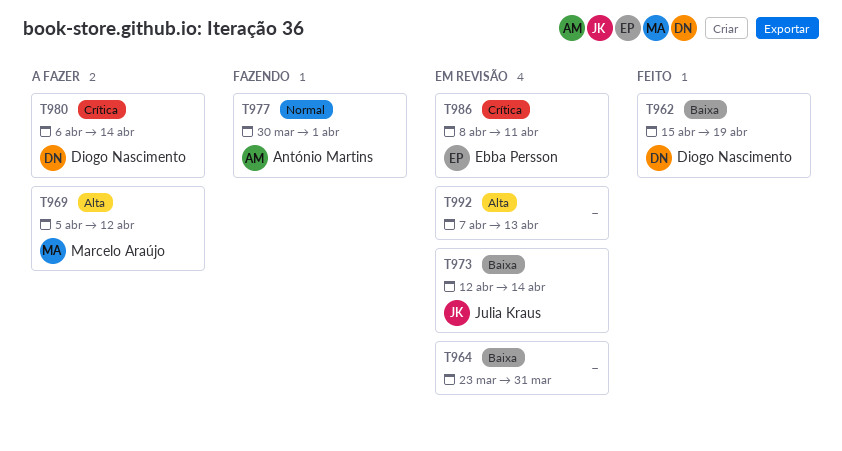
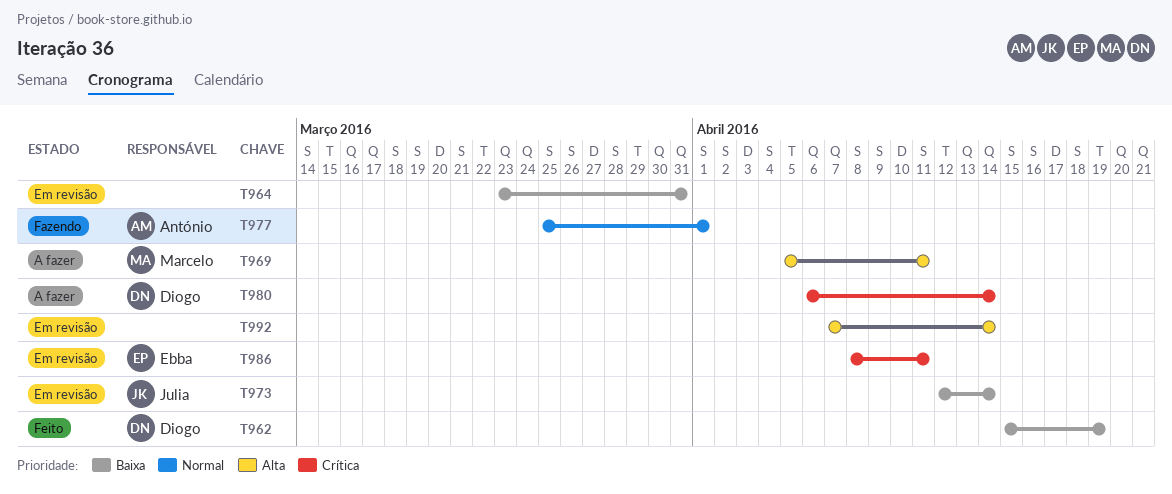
T969, due: Apr 12 -> Apr 11
T977, start: Mar 30 -> Mar 25
T992, due: Apr 13 -> Apr 14

